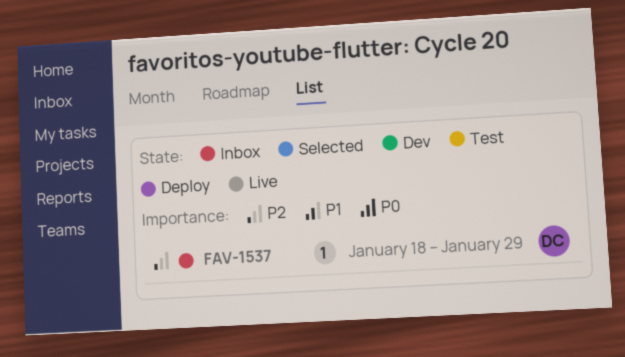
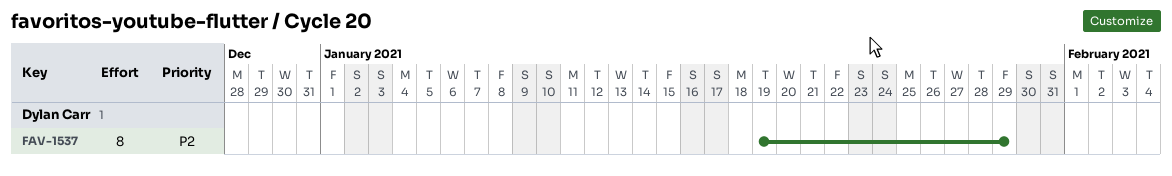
FAV-1537, estimate: 1 -> 8
FAV-1537, start: Jan 18 -> Jan 19

